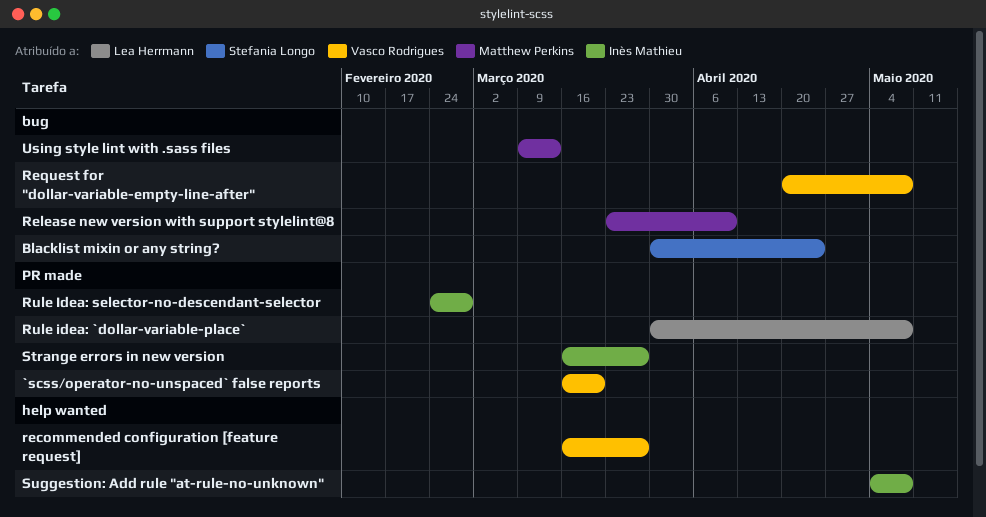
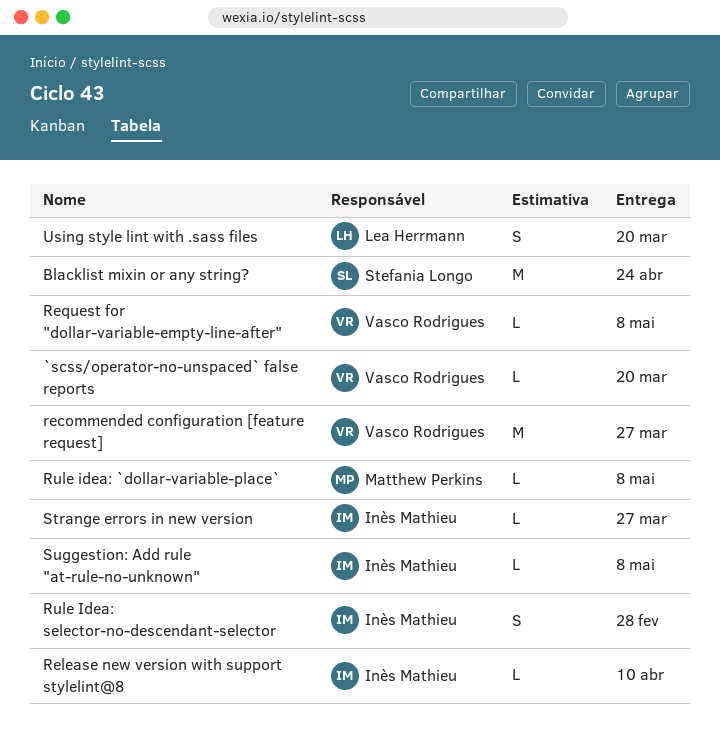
Release new version with support stylelint@8, owner: Matthew Perkins -> Inès Mathieu
Rule idea: `dollar-variable-place`, owner: Lea Herrmann -> Matthew Perkins
Using style lint with .sass files, owner: Matthew Perkins -> Lea Herrmann
Using style lint with .sass files, due: Mar 13 -> Mar 20

